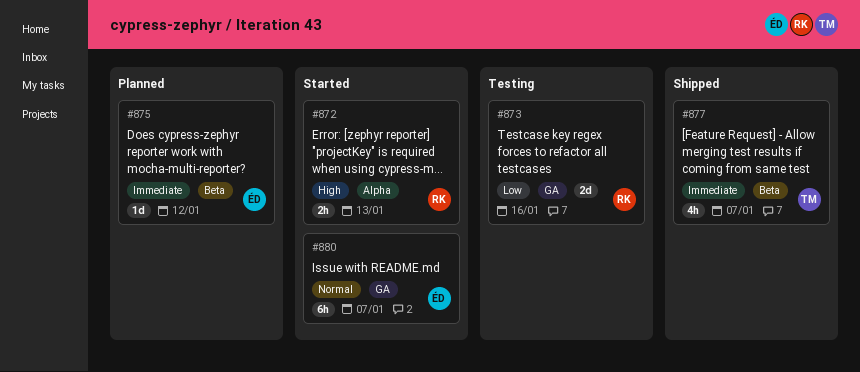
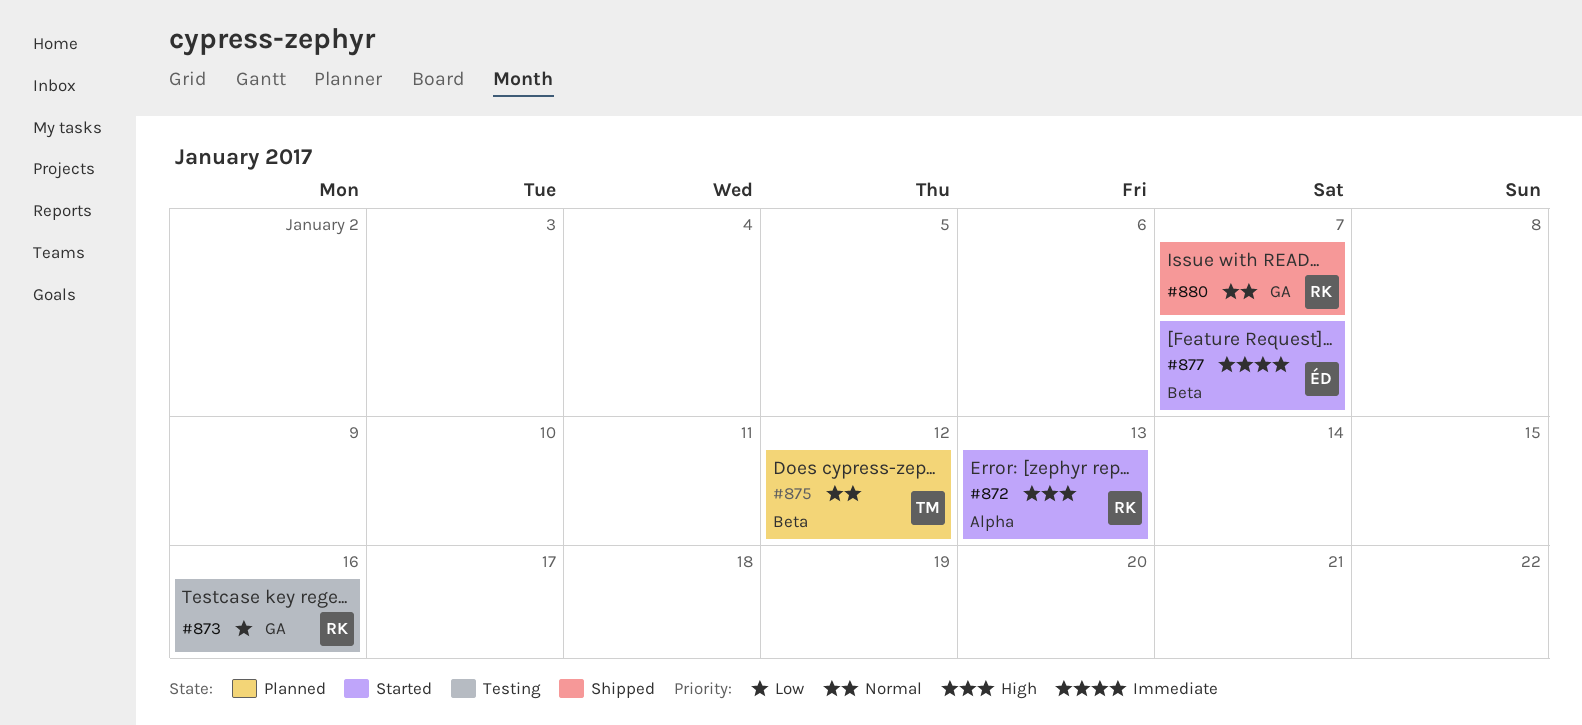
#875, owner: ÉD -> TM
#875, priority: Immediate -> Normal
#877, status: Shipped -> Started
#877, owner: TM -> ÉD
#880, status: Started -> Shipped
#880, owner: ÉD -> RK

